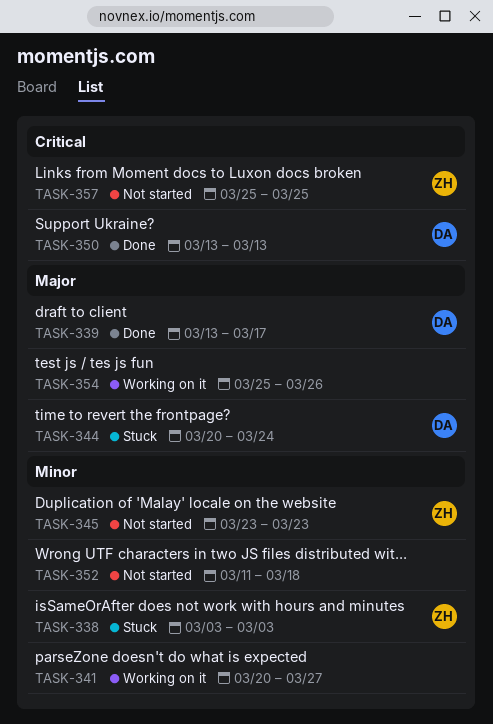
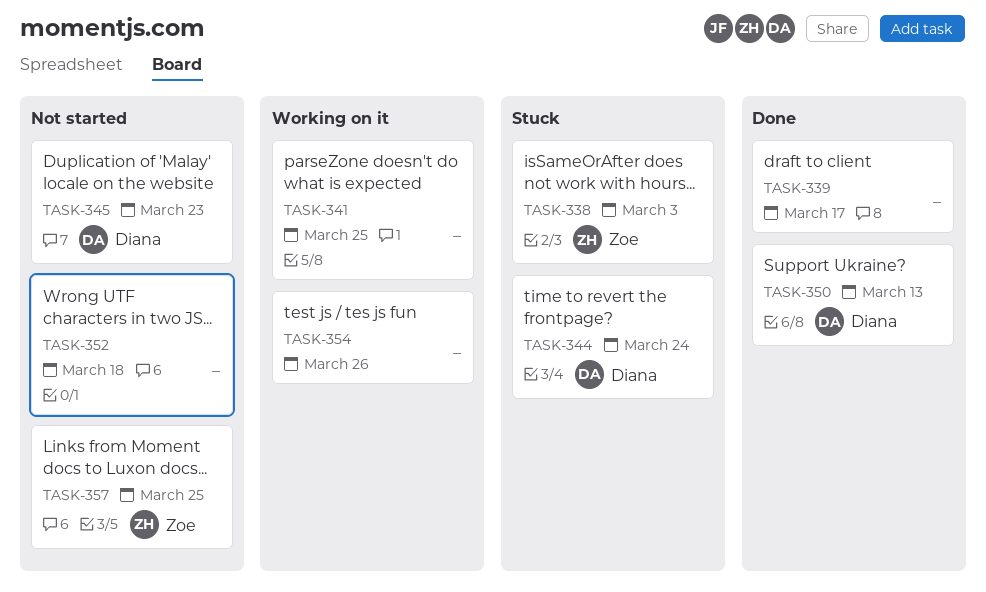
TASK-339, owner: Diana -> none
TASK-341, due: Mar 27 -> Mar 25
TASK-345, owner: Zoe -> Diana

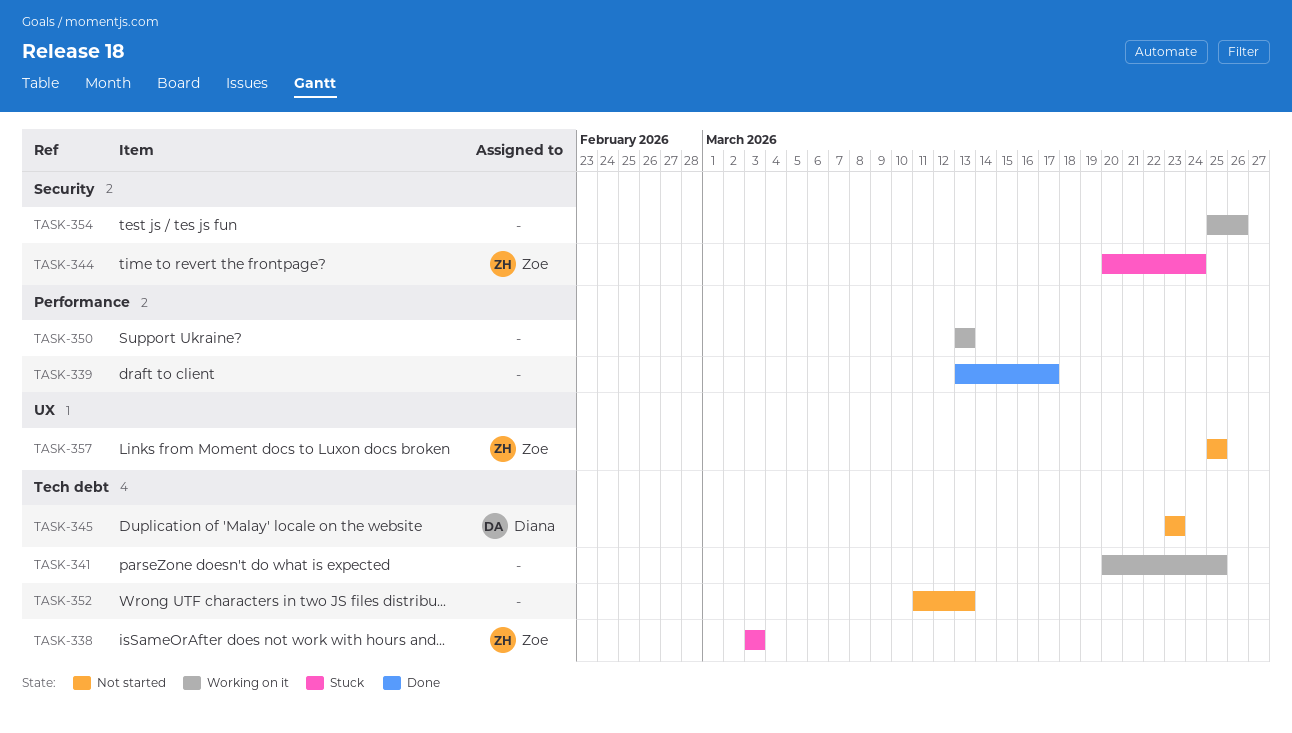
TASK-344, owner: Diana -> Zoe
TASK-350, status: Done -> Working on it
TASK-350, owner: Diana -> none
TASK-352, due: Mar 18 -> Mar 13

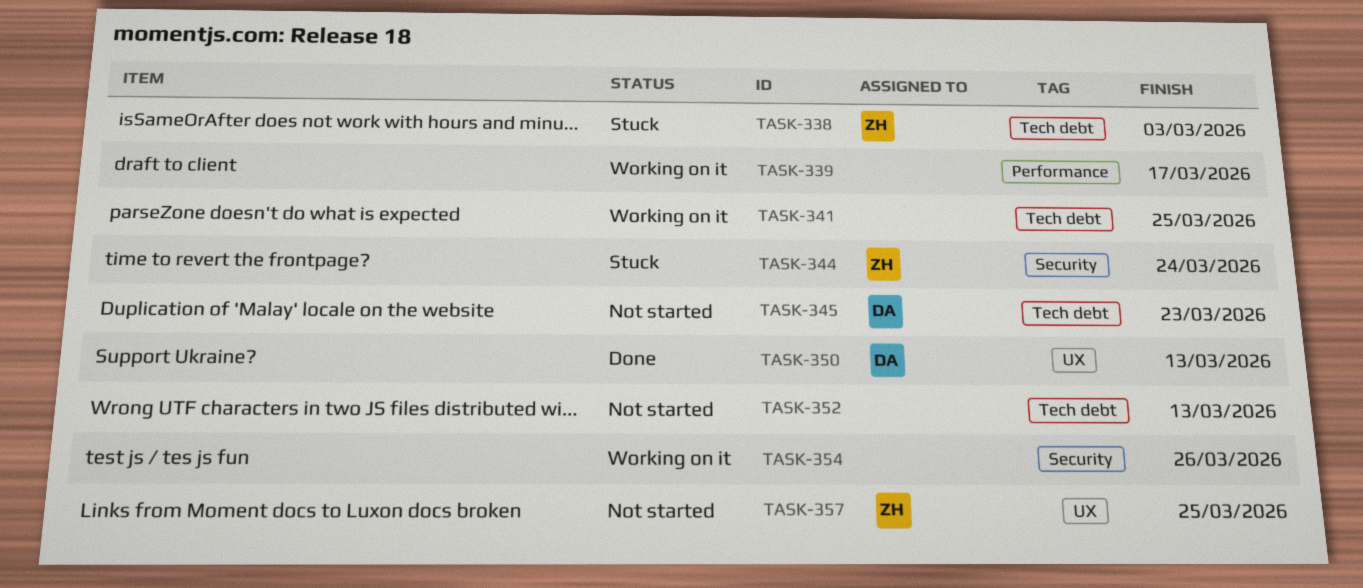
TASK-339, status: Done -> Working on it
TASK-350, status: Working on it -> Done
TASK-350, owner: none -> Diana
TASK-350, label: Performance -> UX

